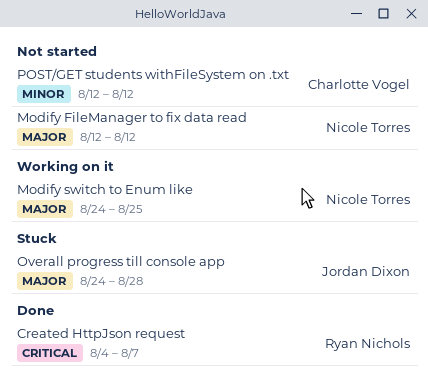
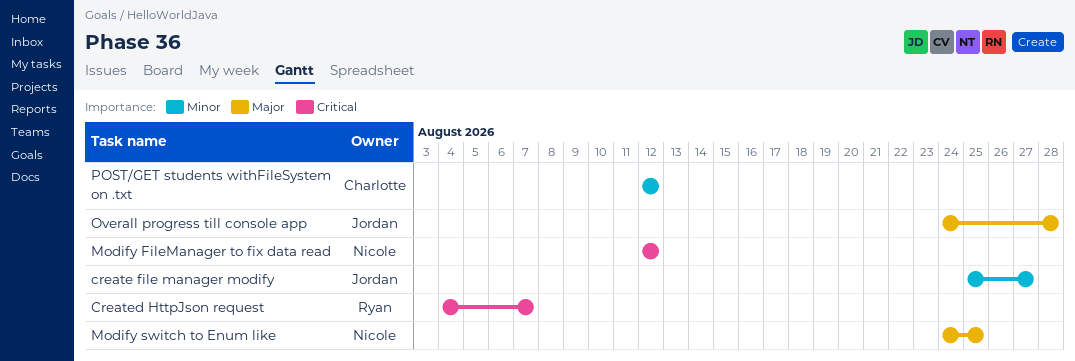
create file manager modify: none -> present
Modify FileManager to fix data read, priority: Major -> Critical

